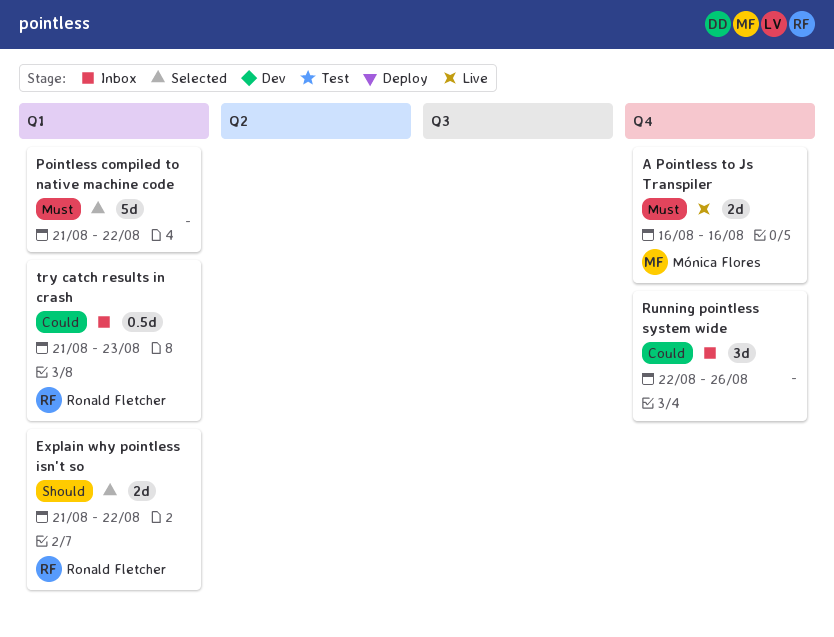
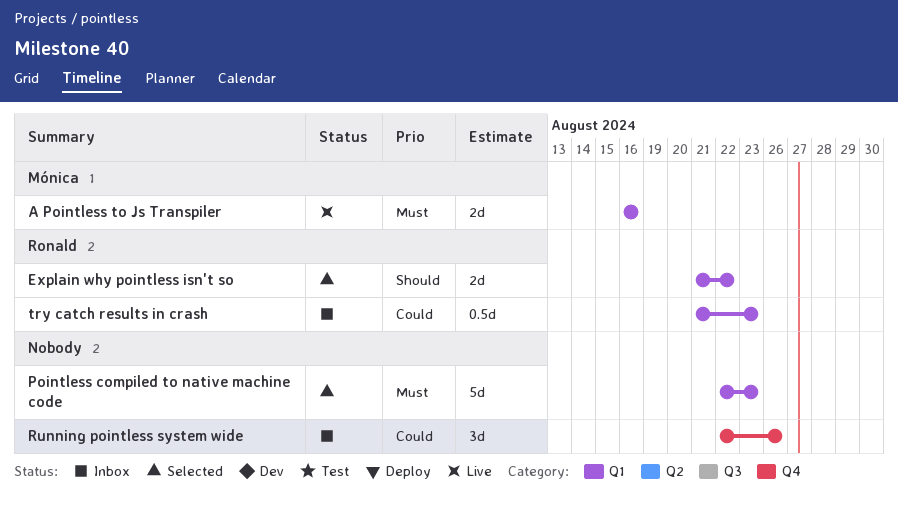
A Pointless to Js Transpiler, label: Q4 -> Q1
Pointless compiled to native machine code, start: Aug 21 -> Aug 22
Pointless compiled to native machine code, due: Aug 22 -> Aug 23

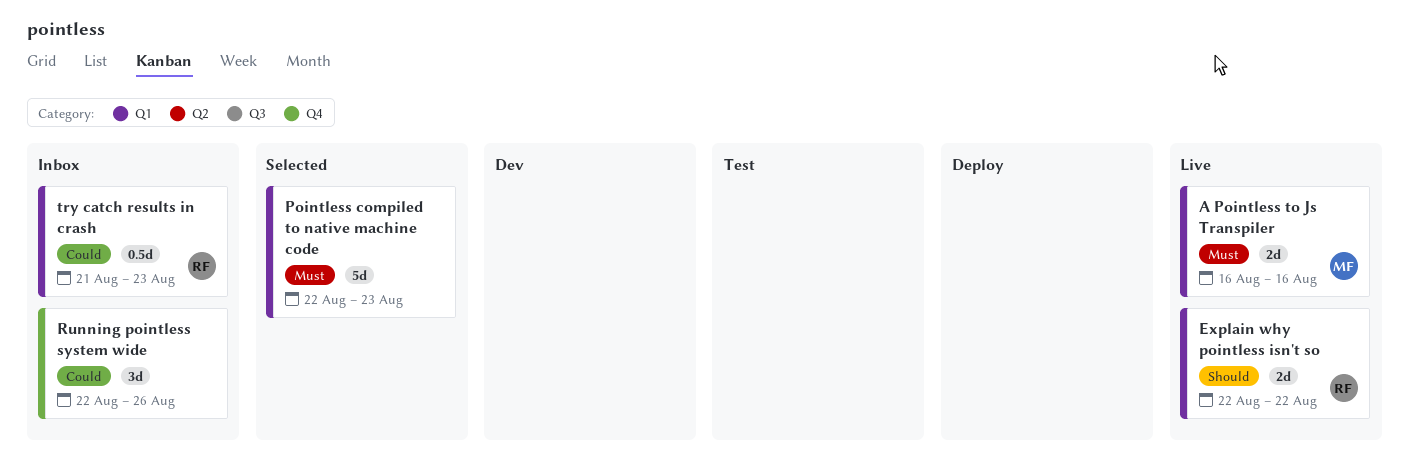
Explain why pointless isn't so, status: Selected -> Live
Explain why pointless isn't so, start: Aug 21 -> Aug 22

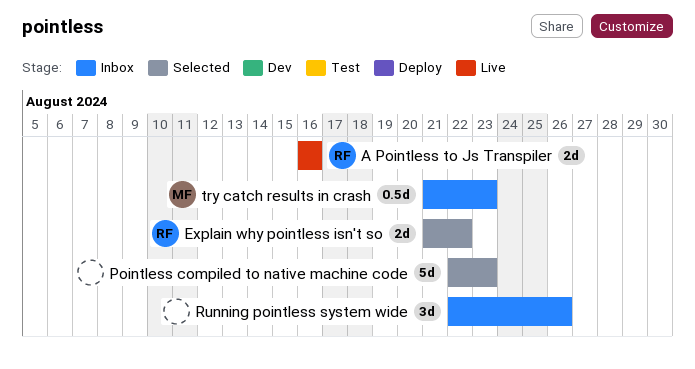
A Pointless to Js Transpiler, owner: MF -> RF
Explain why pointless isn't so, status: Live -> Selected
Explain why pointless isn't so, start: Aug 22 -> Aug 21
try catch results in crash, owner: RF -> MF

